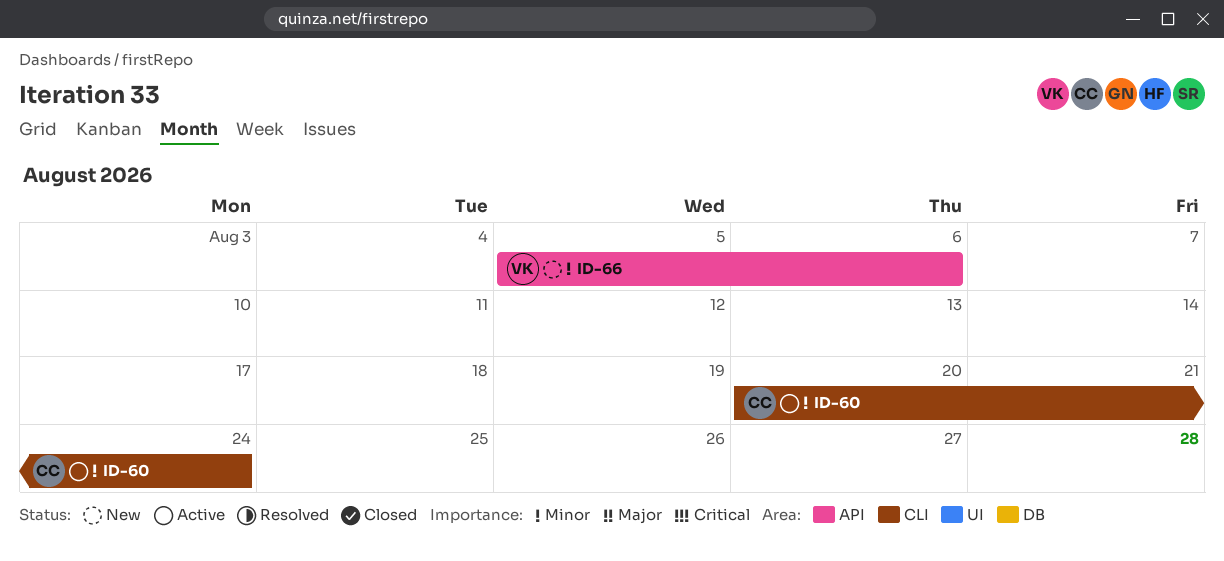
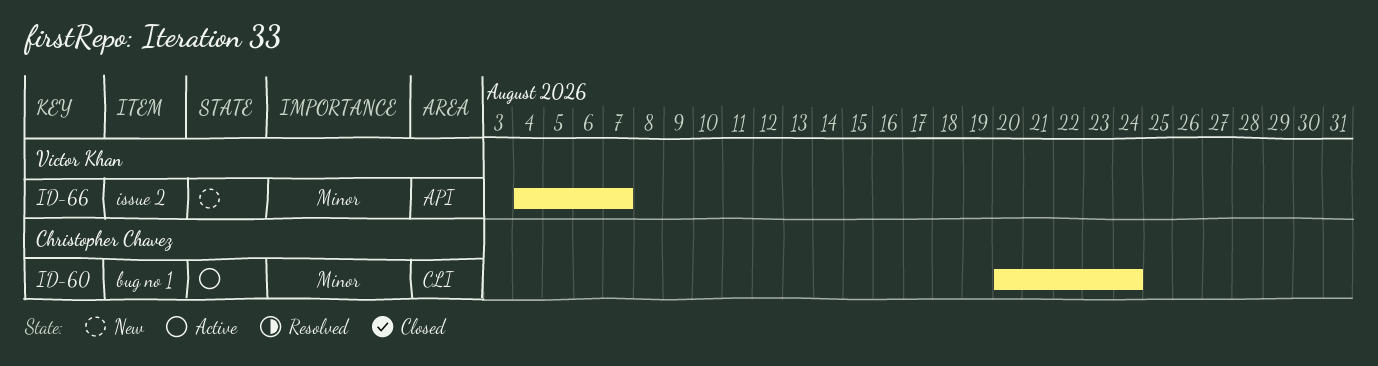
ID-66, start: Aug 5 -> Aug 4
ID-66, due: Aug 6 -> Aug 7

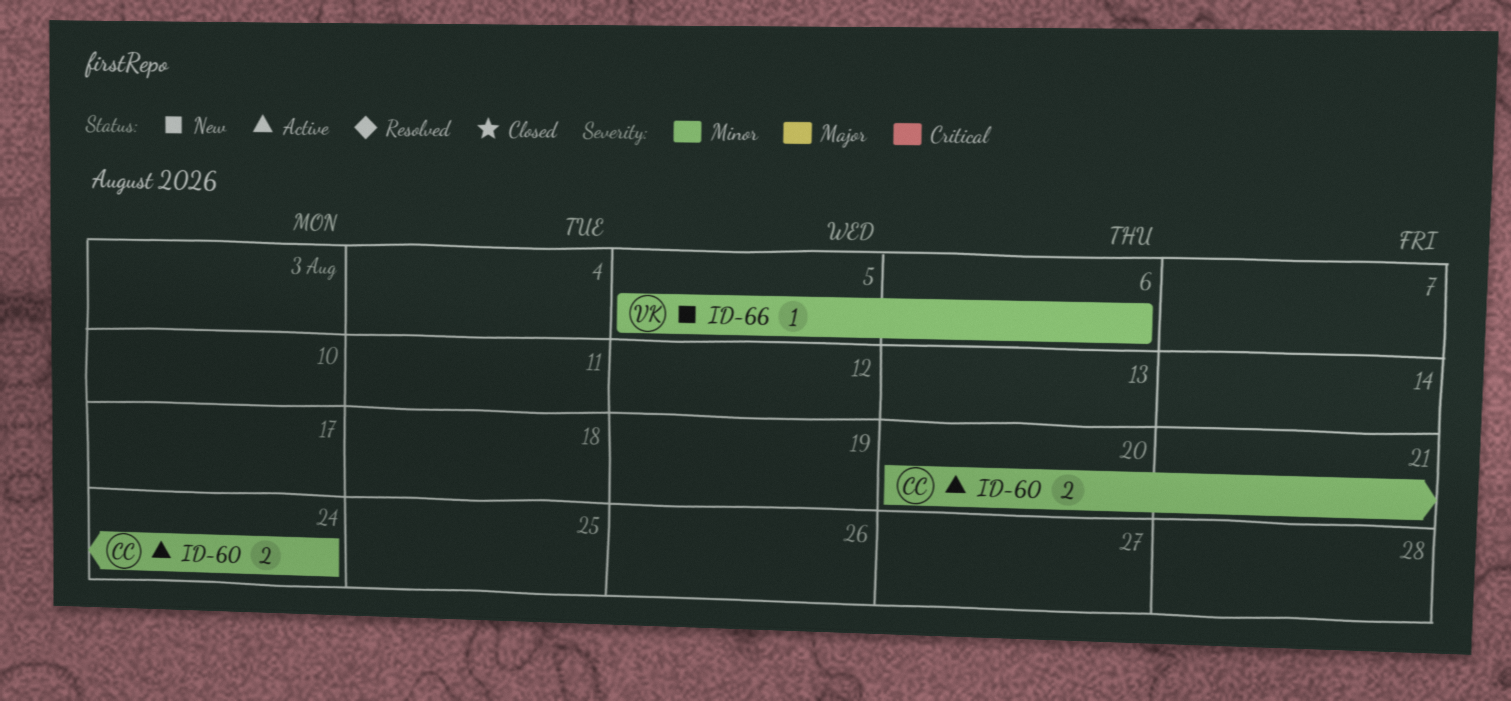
ID-66, start: Aug 4 -> Aug 5
ID-66, due: Aug 7 -> Aug 6

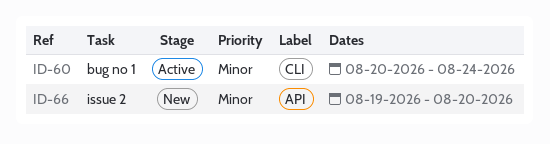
ID-66, start: Aug 5 -> Aug 19
ID-66, due: Aug 6 -> Aug 20

